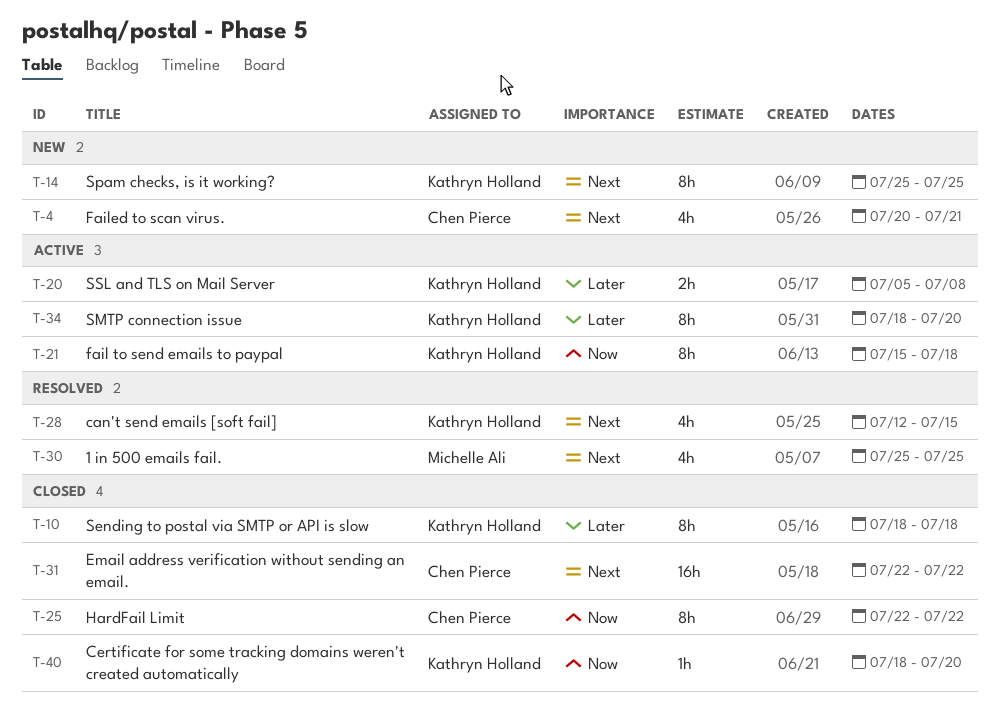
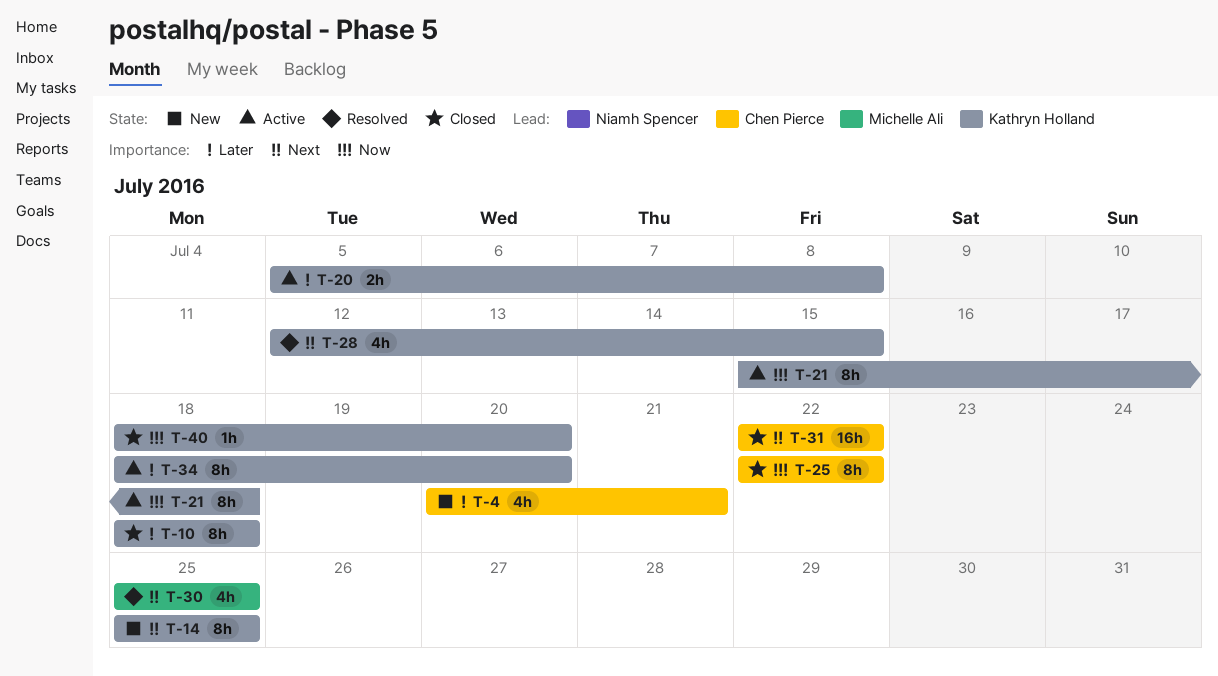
T-4, priority: Next -> Later

